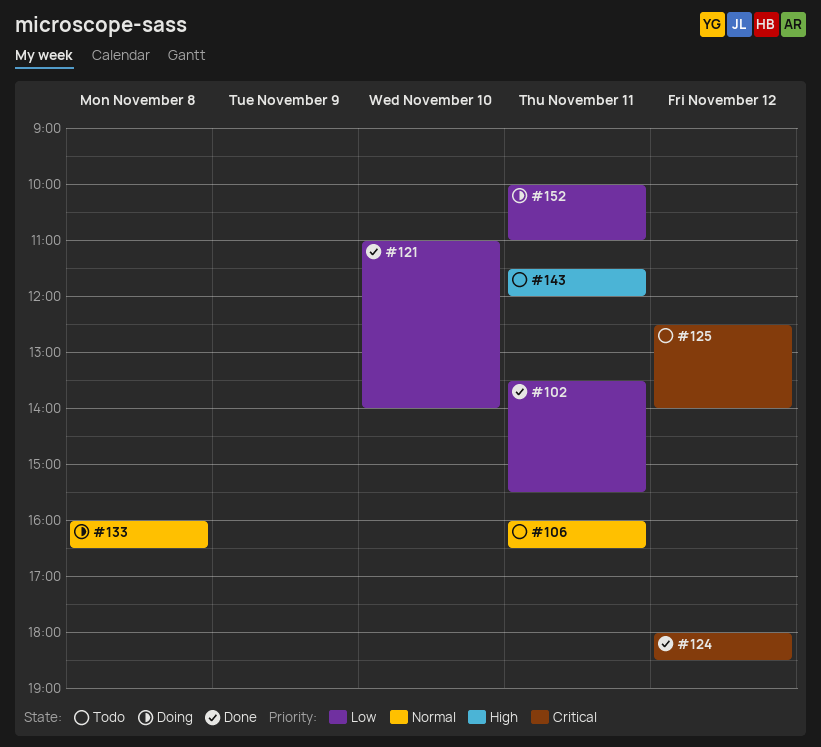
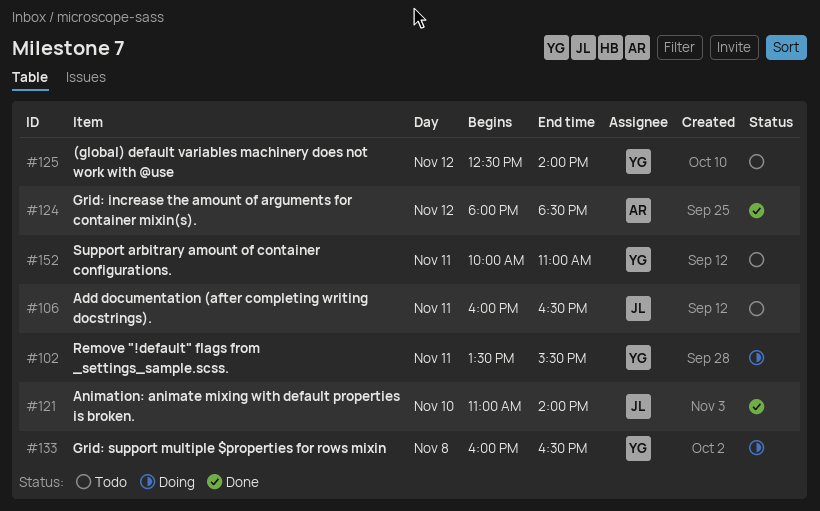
#102, status: Done -> Doing
#143: present -> none
#152, status: Doing -> Todo

